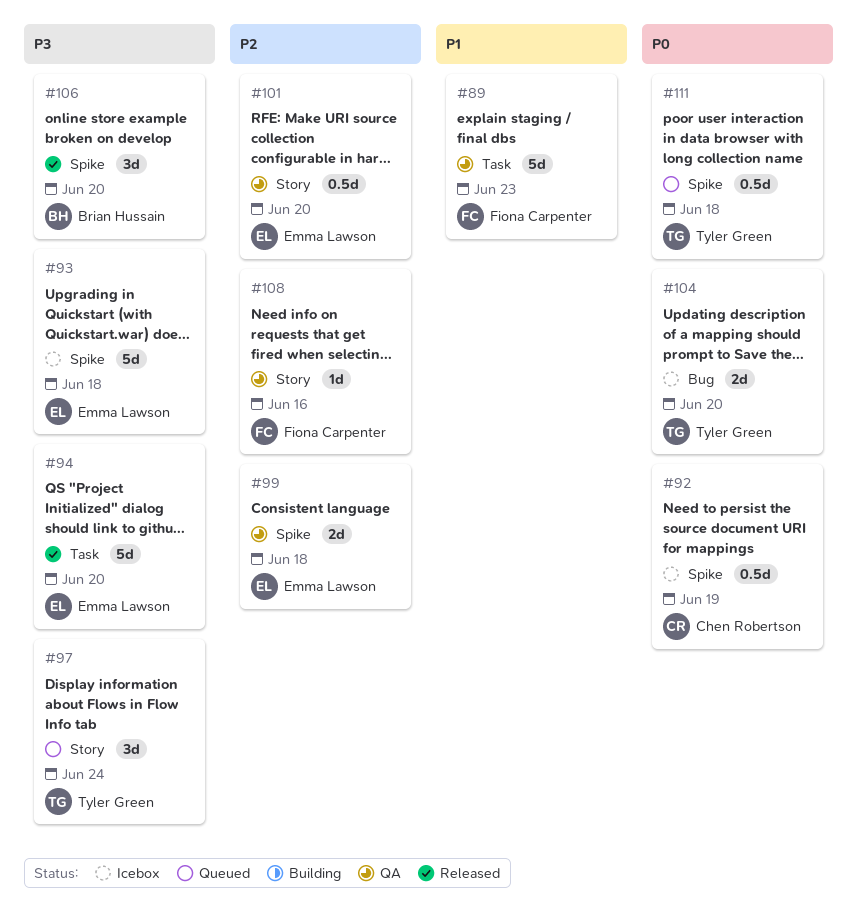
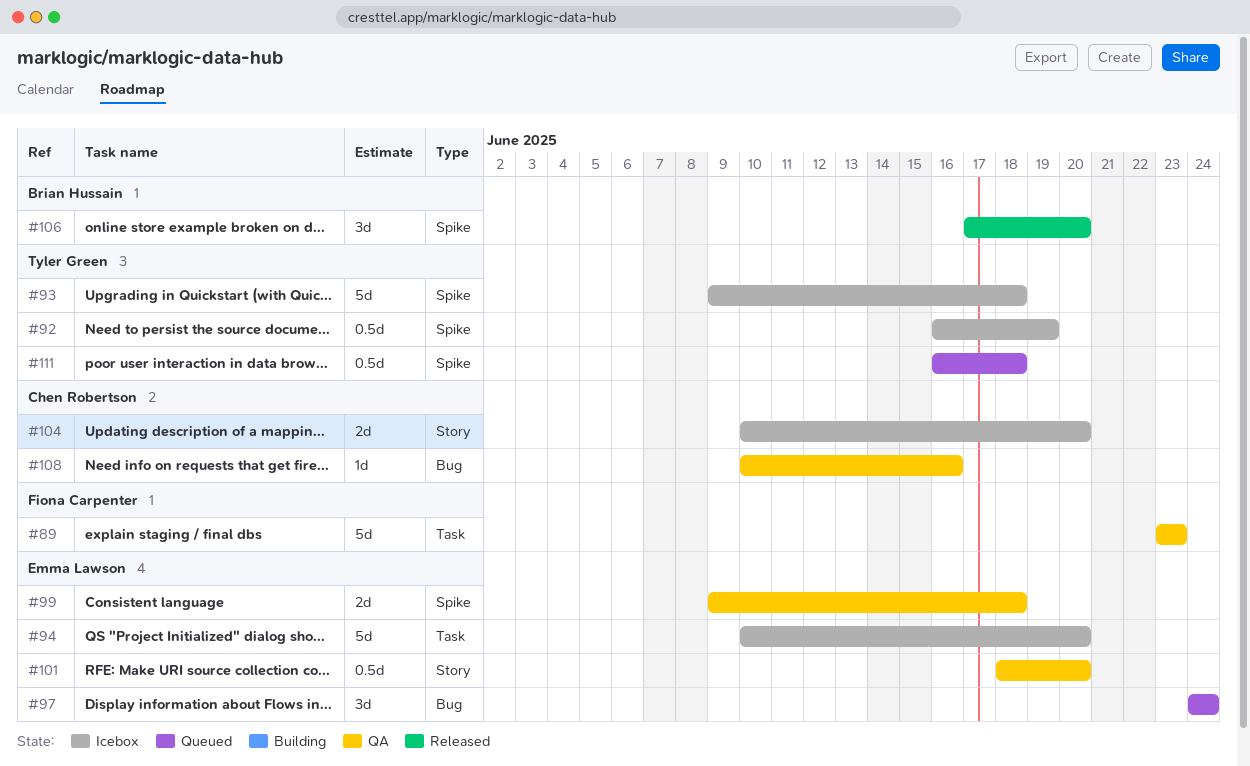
#92, owner: Chen Robertson -> Tyler Green
#93, owner: Emma Lawson -> Tyler Green
#94, status: Released -> Icebox
#97, owner: Tyler Green -> Emma Lawson
#97, label: Story -> Bug
#104, owner: Tyler Green -> Chen Robertson
#104, label: Bug -> Story
#108, owner: Fiona Carpenter -> Chen Robertson
#108, label: Story -> Bug

